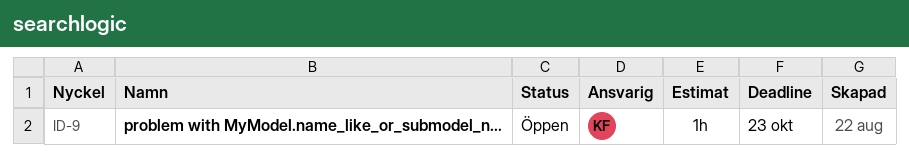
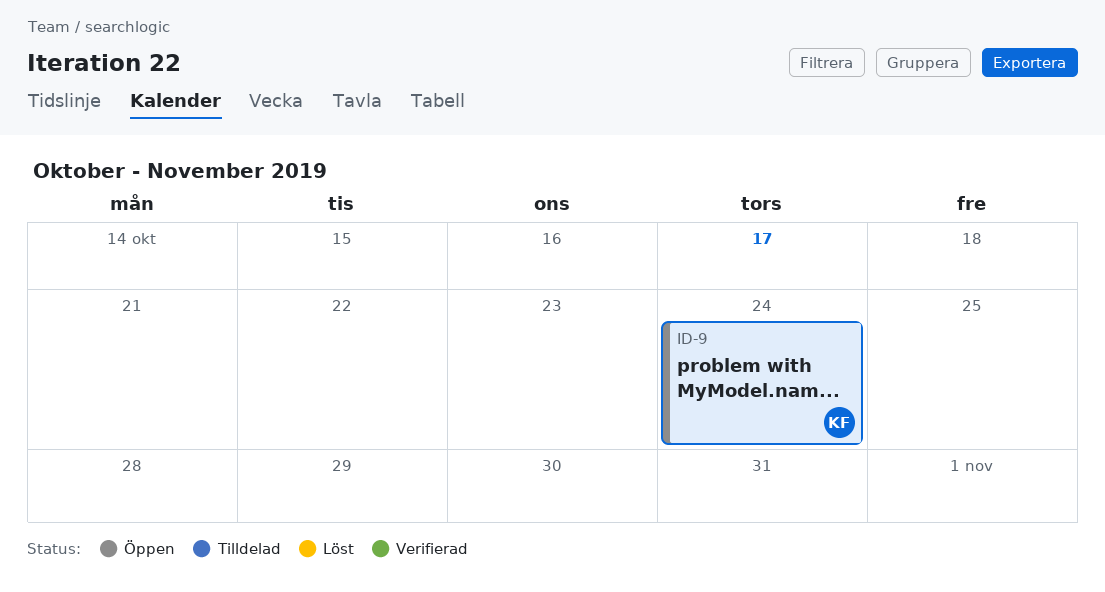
ID-9, due: Oct 23 -> Oct 24

